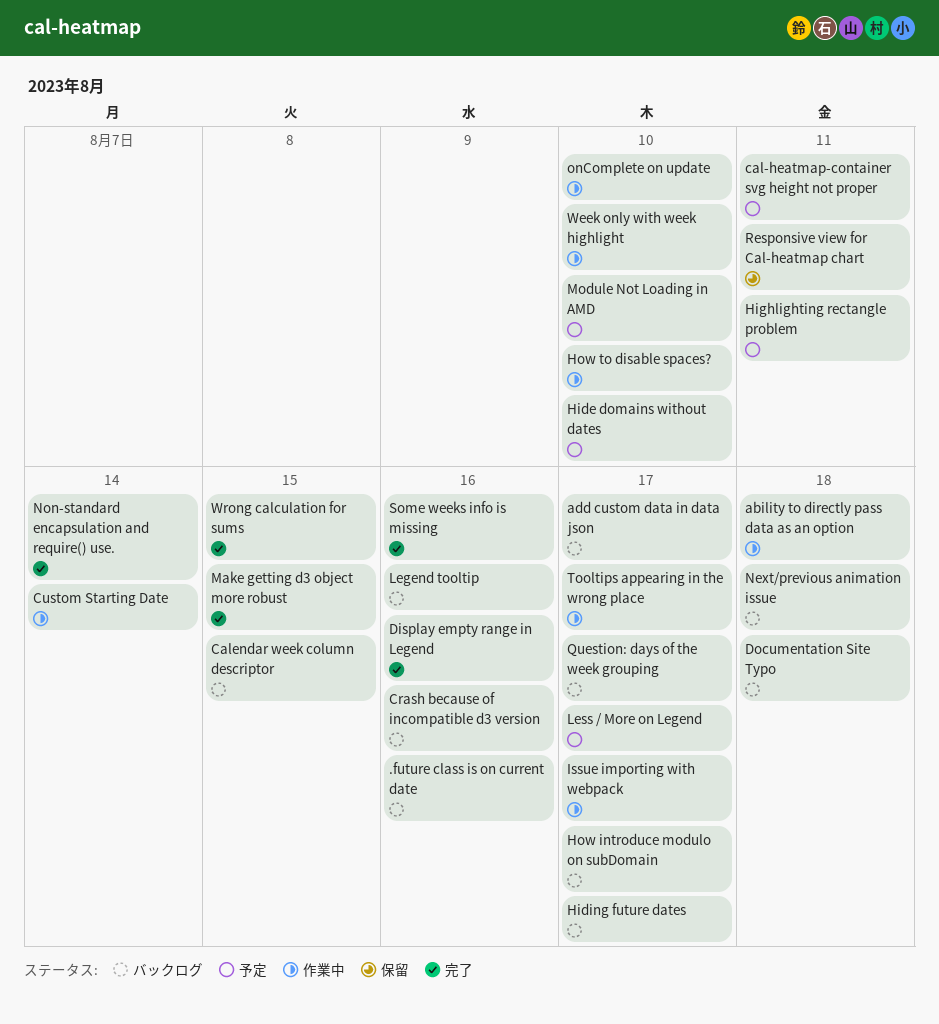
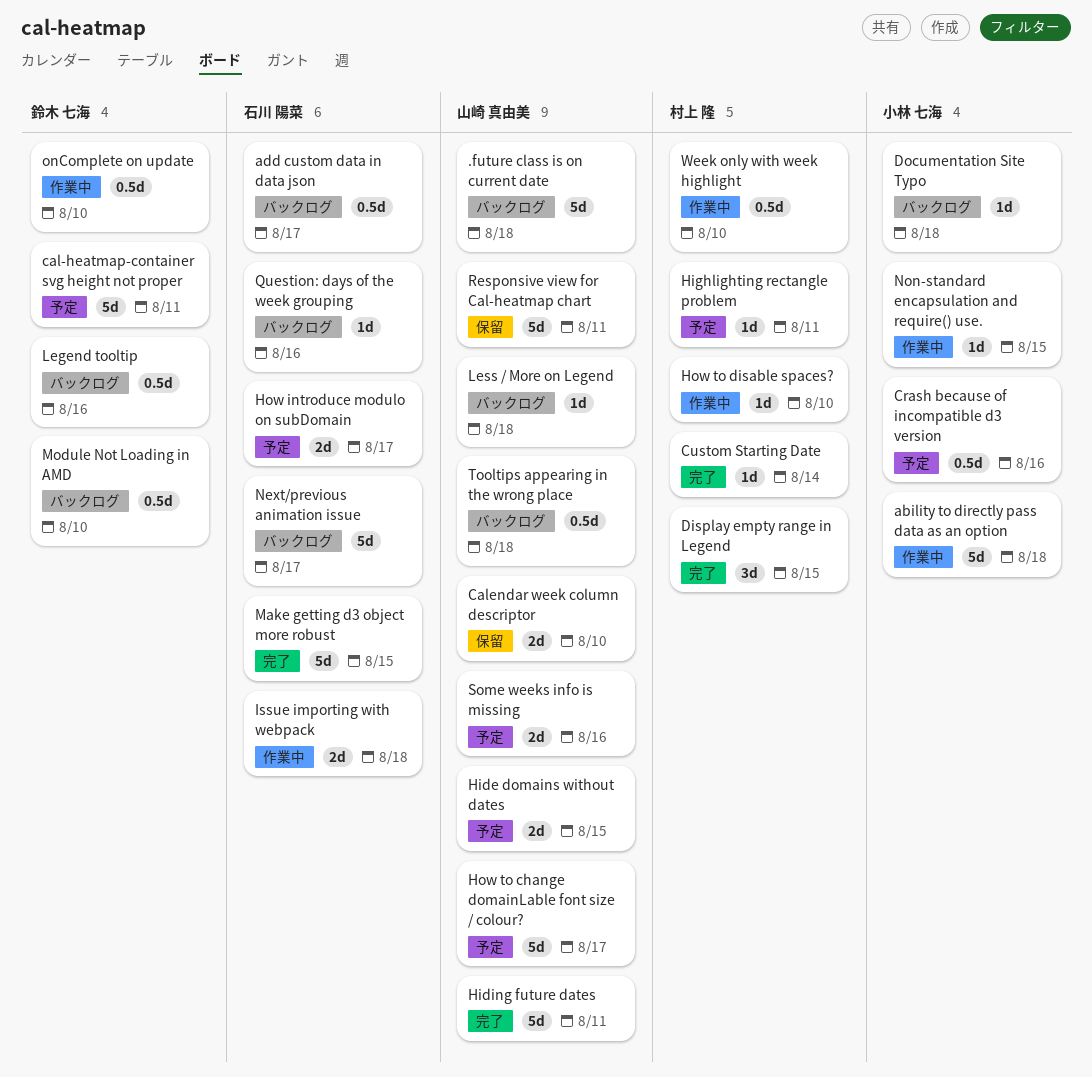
.future class is on current date, due: Aug 16 -> Aug 18
Calendar week column descriptor, status: バックログ -> 保留
Calendar week column descriptor, due: Aug 15 -> Aug 10
Crash because of incompatible d3 version, status: バックログ -> 予定
Custom Starting Date, status: 作業中 -> 完了
Display empty range in Legend, due: Aug 16 -> Aug 15
Hide domains without dates, due: Aug 10 -> Aug 15
Hiding future dates, status: バックログ -> 完了
Hiding future dates, due: Aug 17 -> Aug 11
How introduce modulo on subDomain, status: バックログ -> 予定
How to change domainLable font size / colour?: none -> present
Issue importing with webpack, due: Aug 17 -> Aug 18
Less / More on Legend, status: 予定 -> バックログ
Less / More on Legend, due: Aug 17 -> Aug 18
Module Not Loading in AMD, status: 予定 -> バックログ
Next/previous animation issue, due: Aug 18 -> Aug 17
Non-standard encapsulation and require() use., status: 完了 -> 作業中
Non-standard encapsulation and require() use., due: Aug 14 -> Aug 15
Question: days of the week grouping, due: Aug 17 -> Aug 16
Some weeks info is missing, status: 完了 -> 予定
Tooltips appearing in the wrong place, status: 作業中 -> バックログ
Tooltips appearing in the wrong place, due: Aug 17 -> Aug 18
Wrong calculation for sums: present -> none

